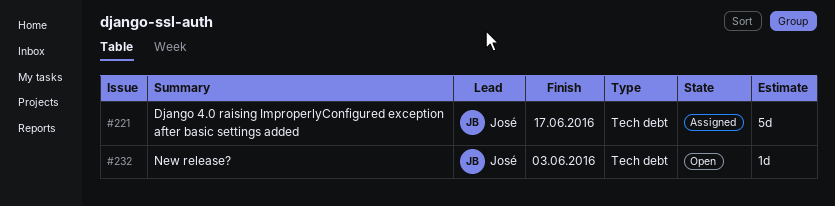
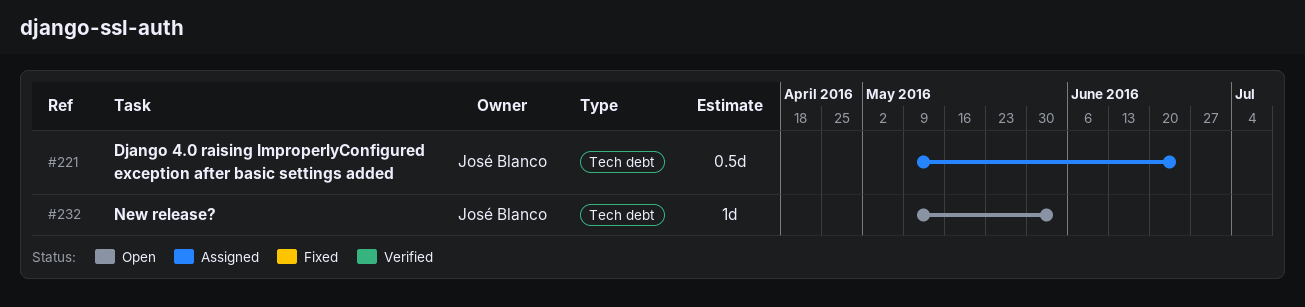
#221, estimate: 5d -> 0.5d
#221, due: Jun 17 -> Jun 24

